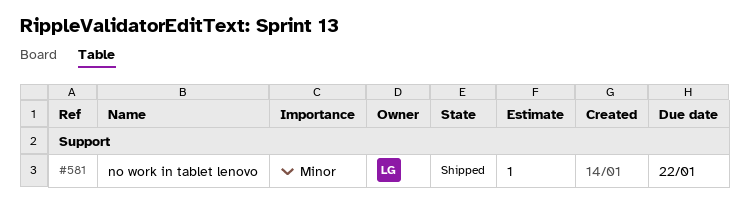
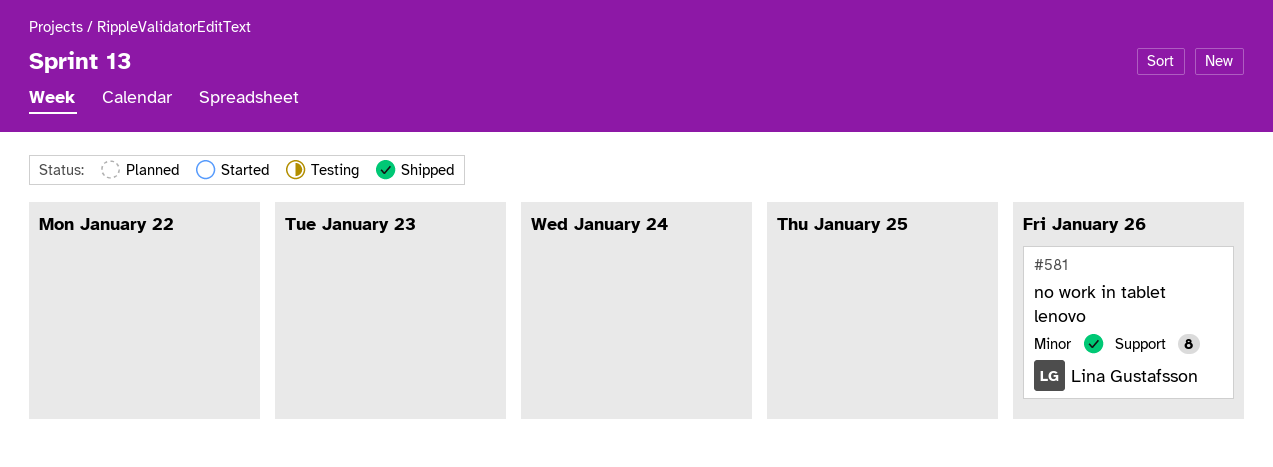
#581, estimate: 1 -> 8
#581, due: Jan 22 -> Jan 26

